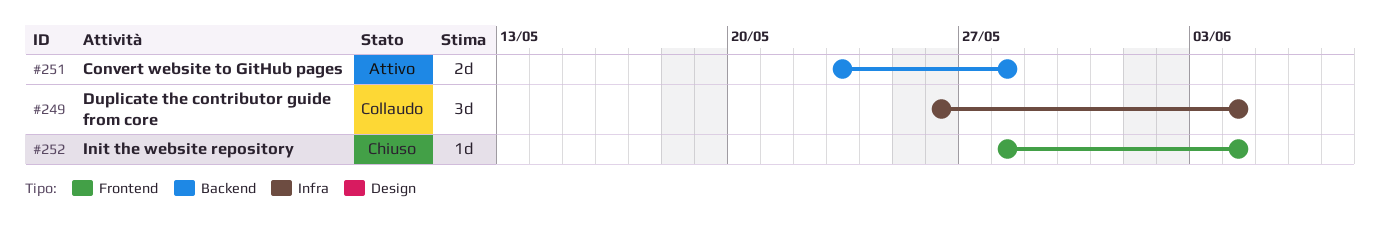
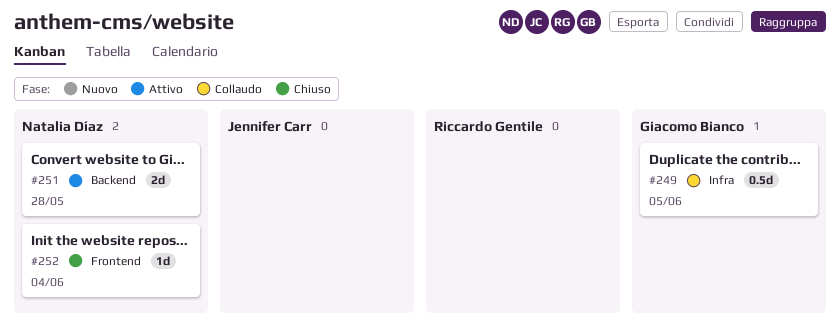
#249, estimate: 3d -> 0.5d
#249, due: Jun 4 -> Jun 5

